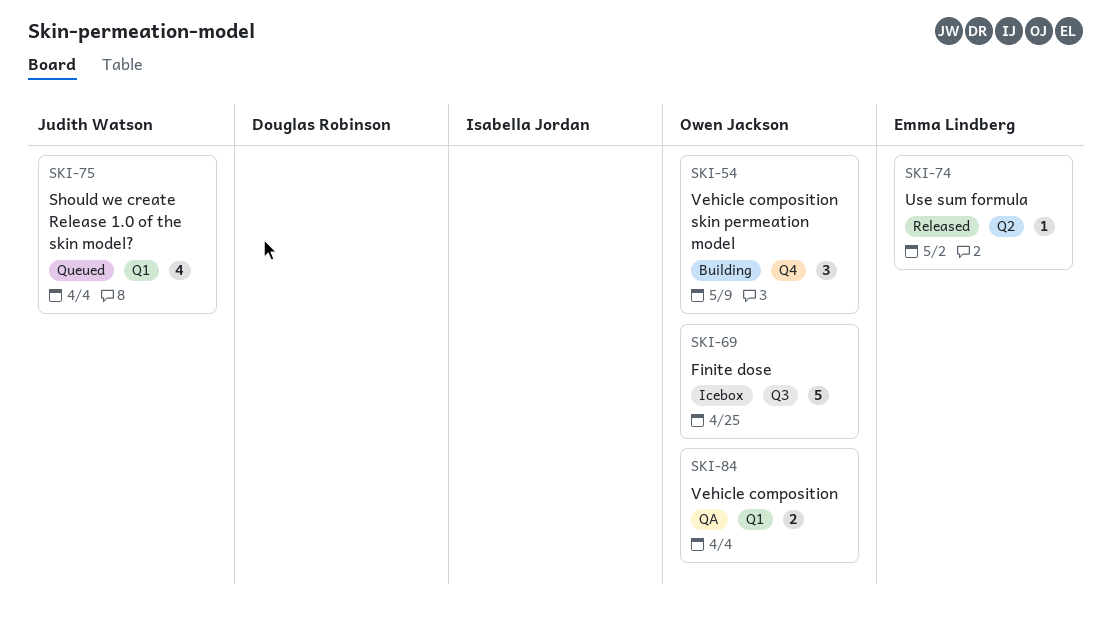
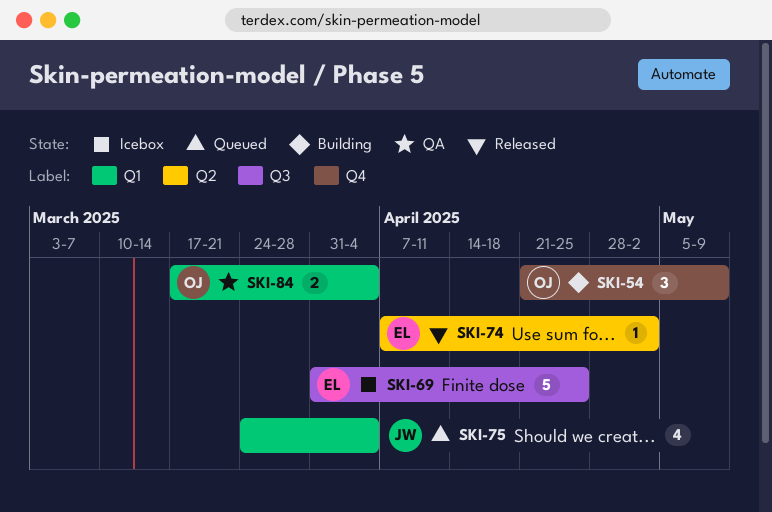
SKI-69, owner: Owen Jackson -> Emma Lindberg

